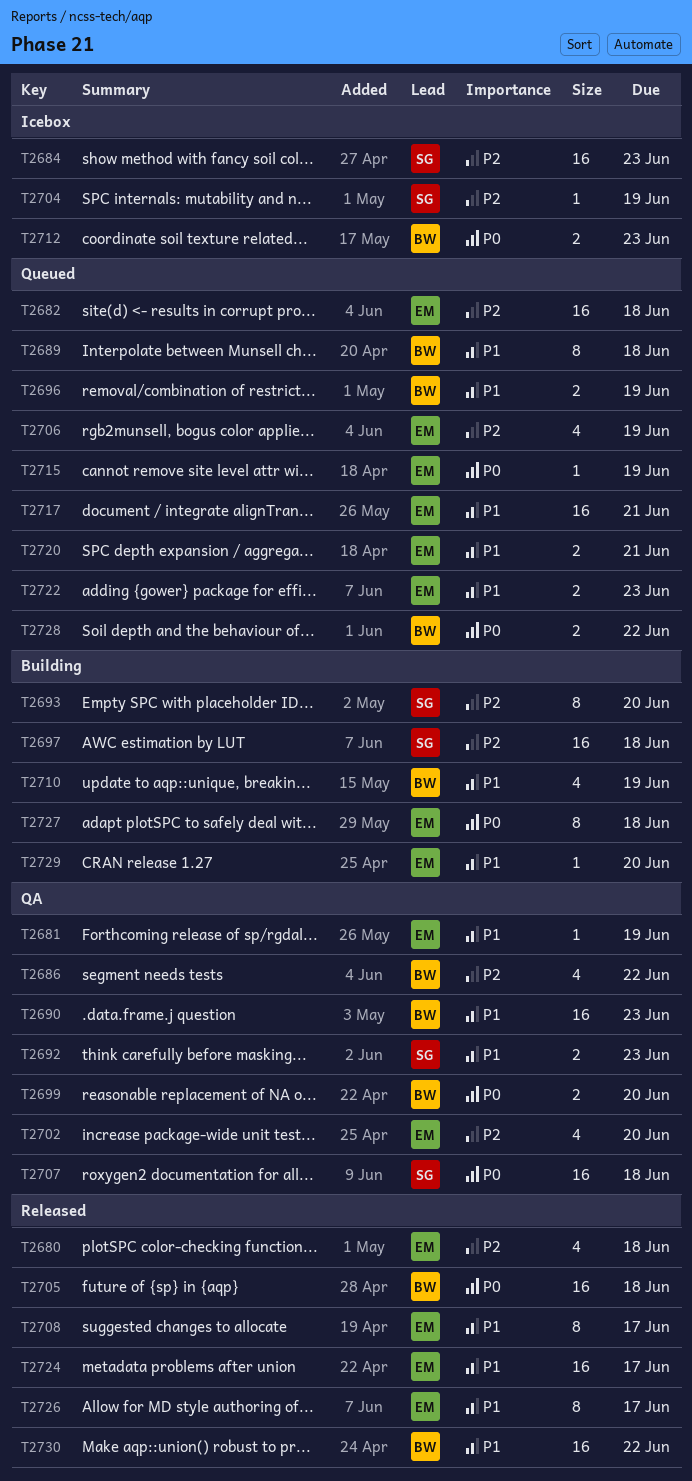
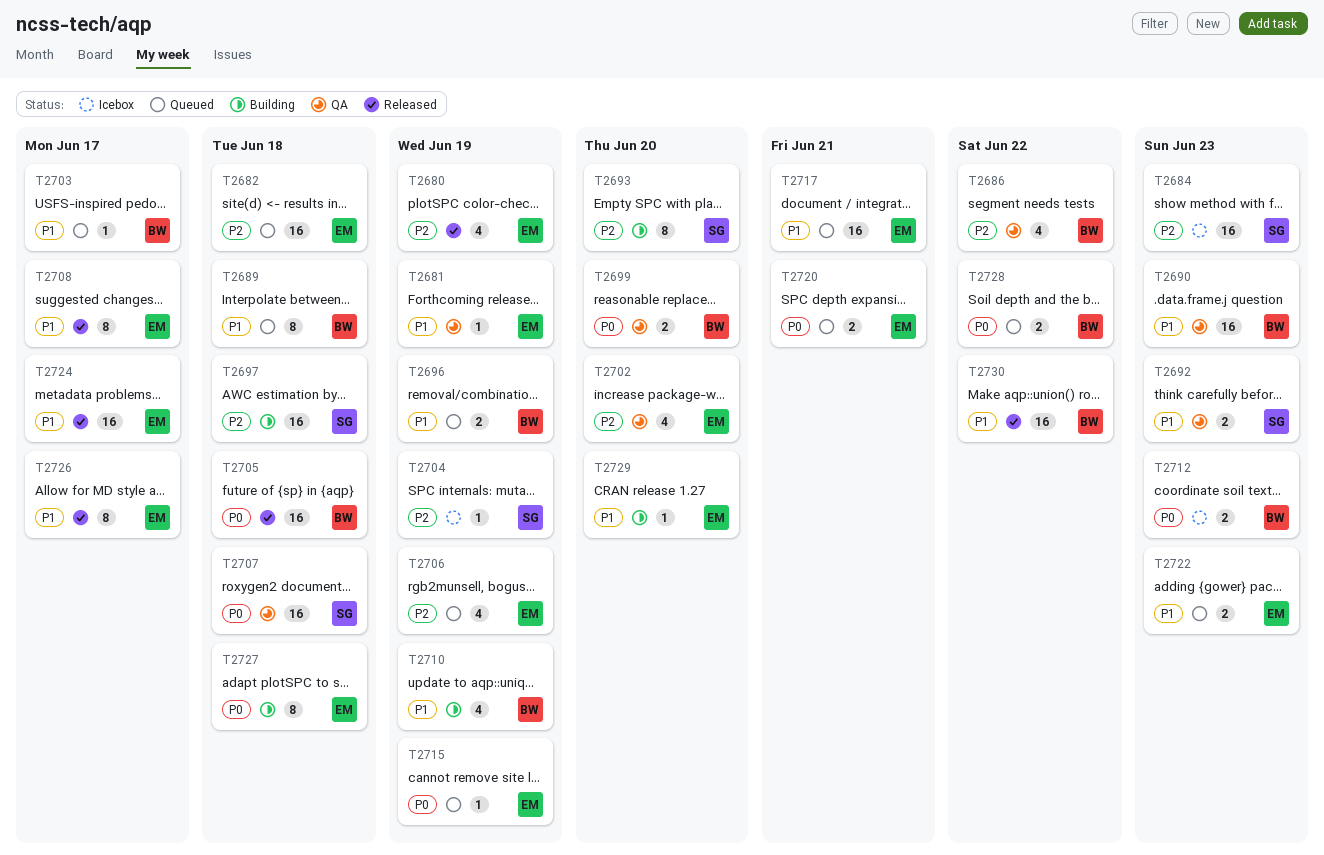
T2680, due: Jun 18 -> Jun 19
T2703: none -> present
T2720, priority: P1 -> P0

